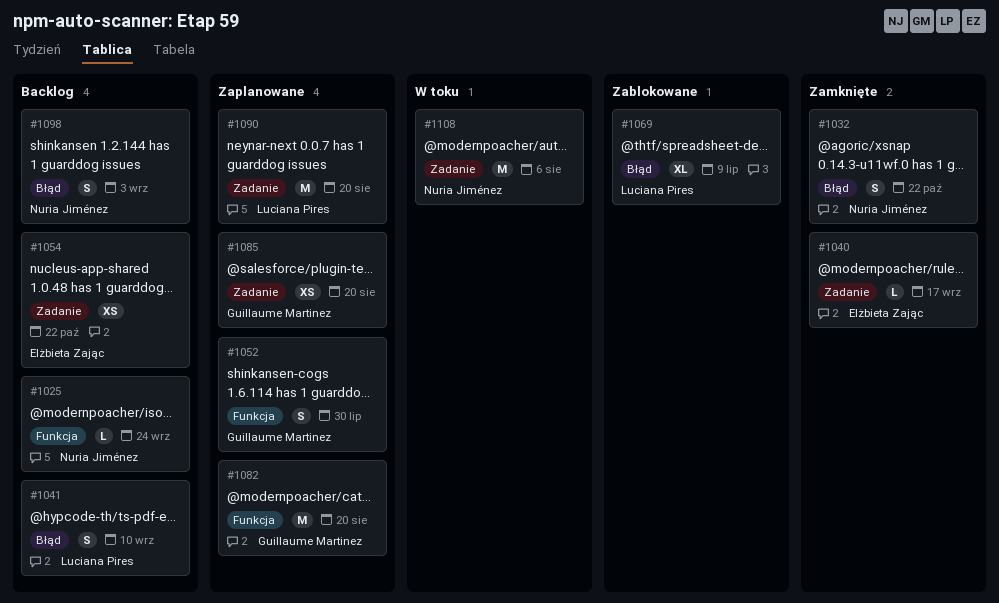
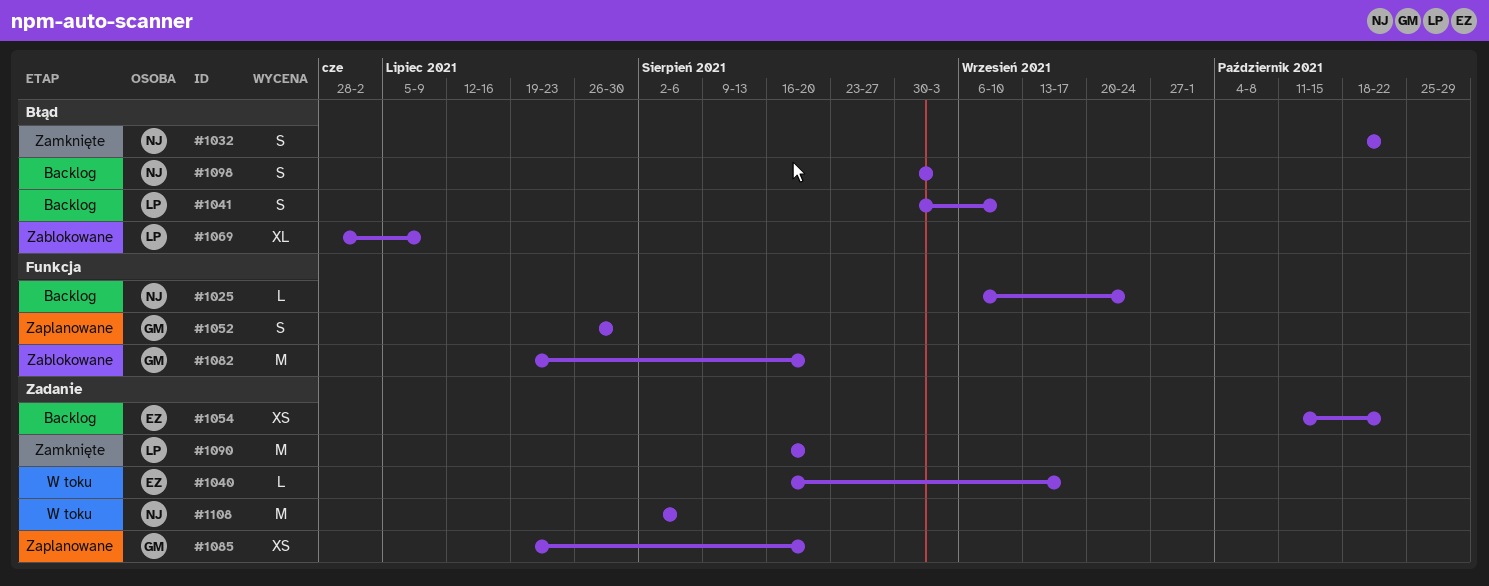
#1040, status: Zamknięte -> W toku
#1082, status: Zaplanowane -> Zablokowane
#1090, status: Zaplanowane -> Zamknięte

